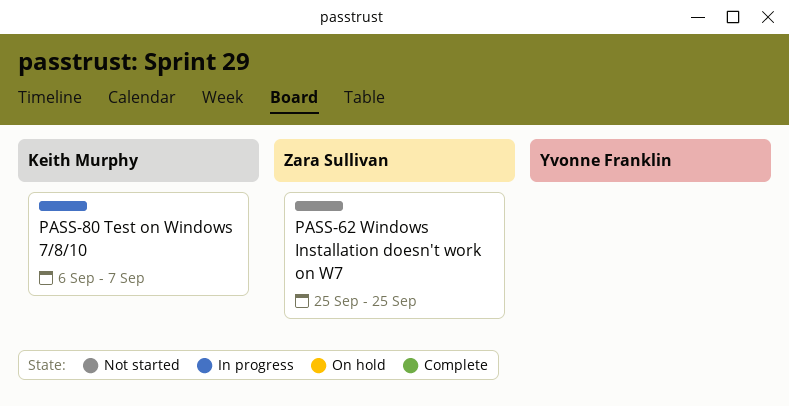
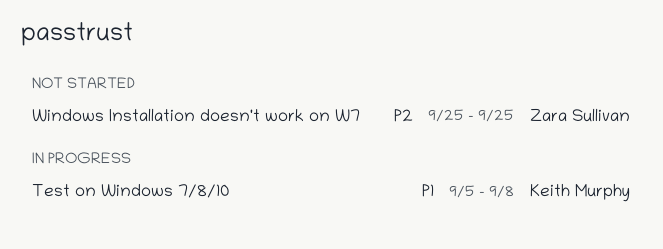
Test on Windows 7/8/10, start: Sep 6 -> Sep 5
Test on Windows 7/8/10, due: Sep 7 -> Sep 8

